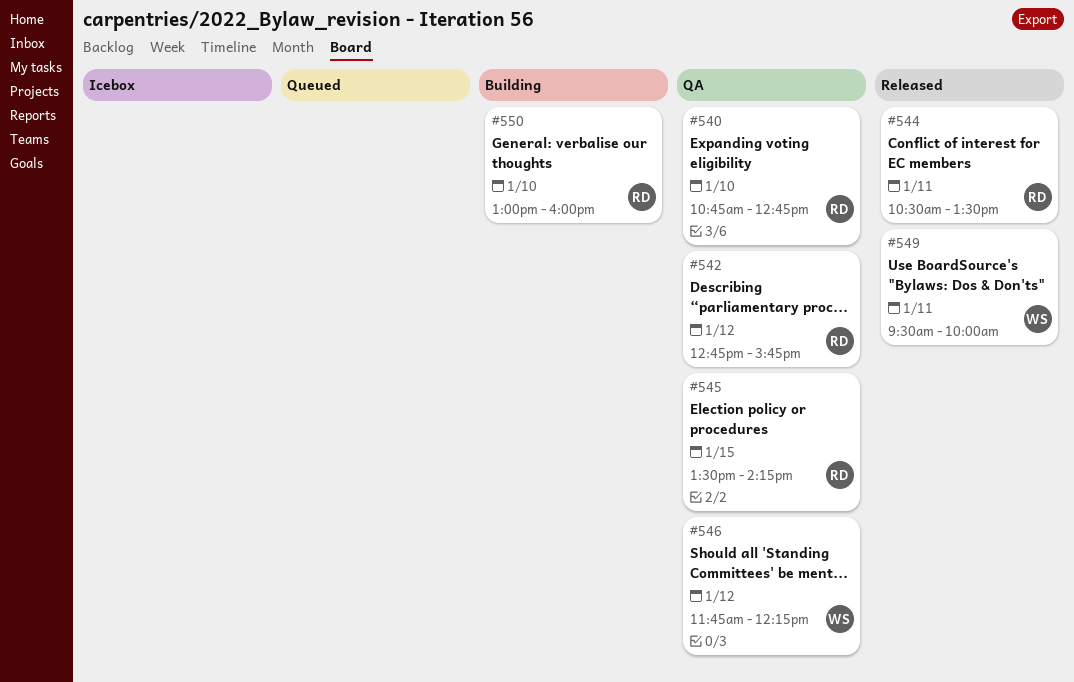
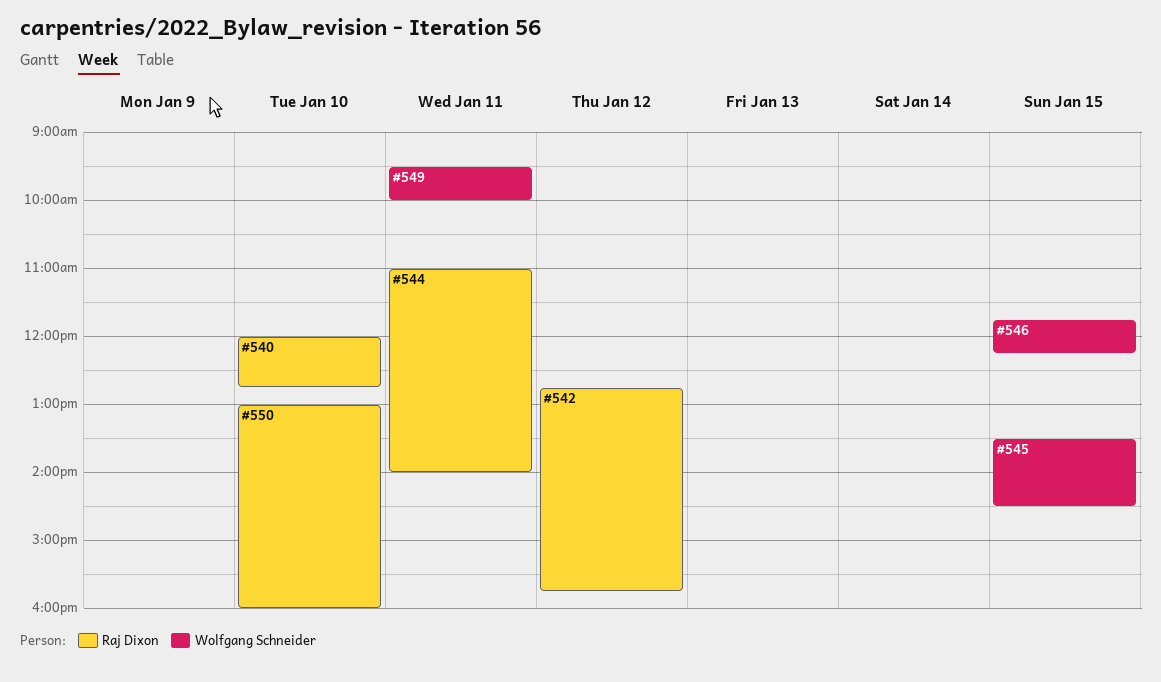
#540, begins: 10:45 -> 12:00
#544, begins: 10:30 -> 11:00
#544, ends: 13:30 -> 14:00
#545, owner: Raj Dixon -> Wolfgang Schneider
#545, ends: 14:15 -> 14:30
#546, day: Jan 12 -> Jan 15

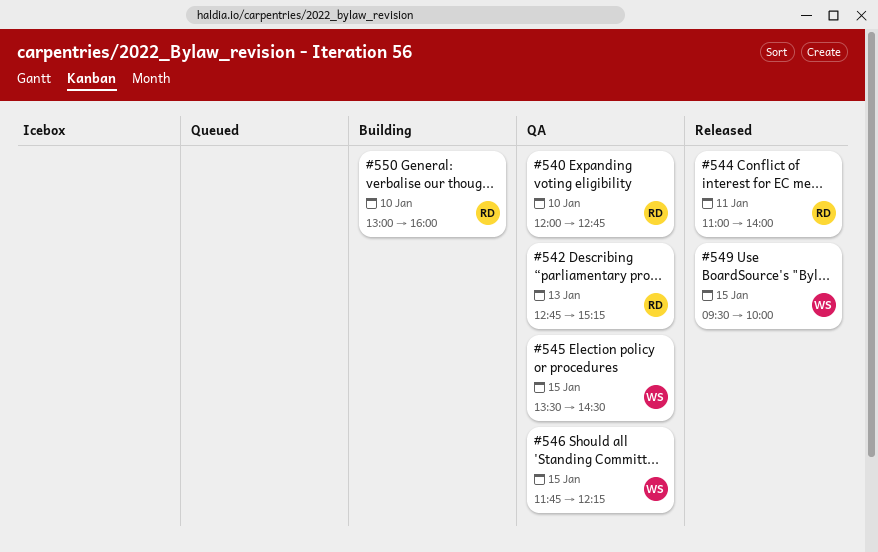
#542, day: Jan 12 -> Jan 13
#542, ends: 15:45 -> 15:15
#549, day: Jan 11 -> Jan 15

